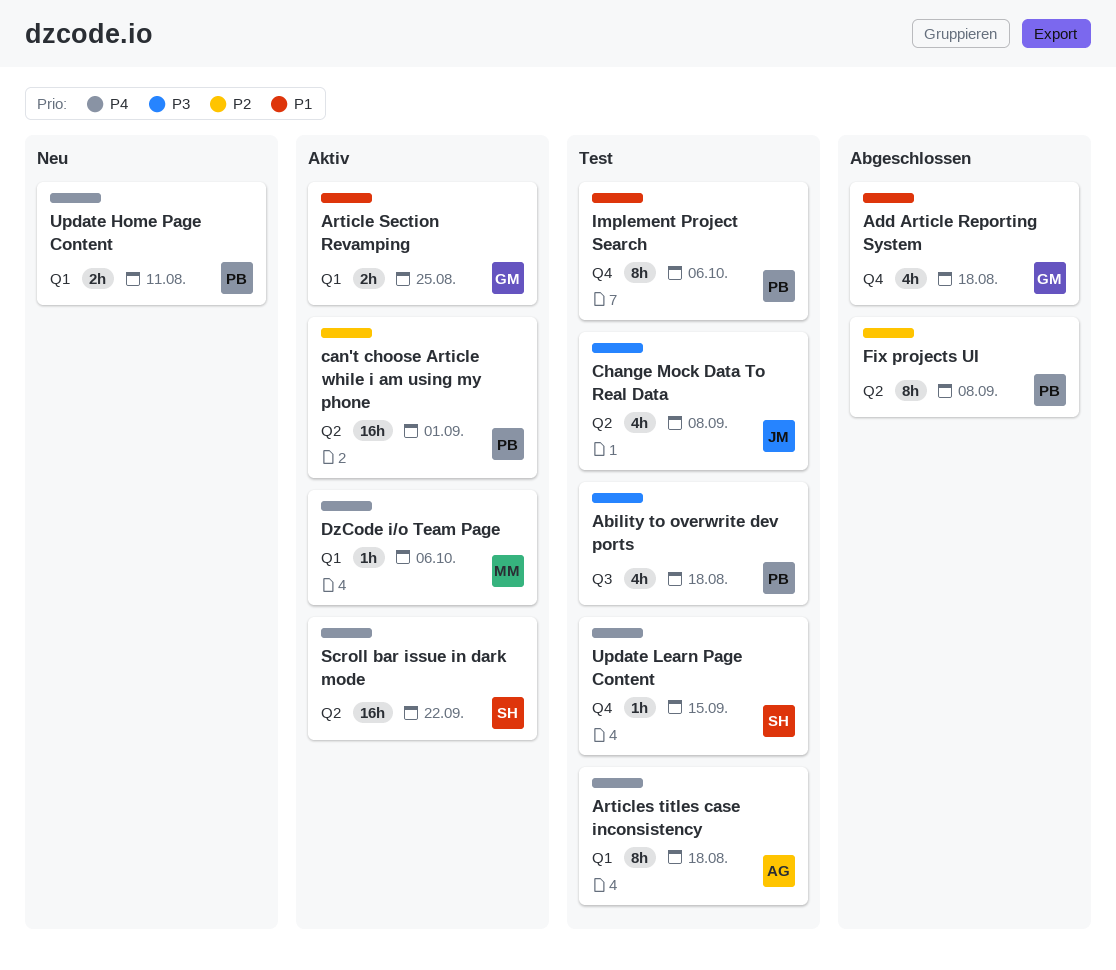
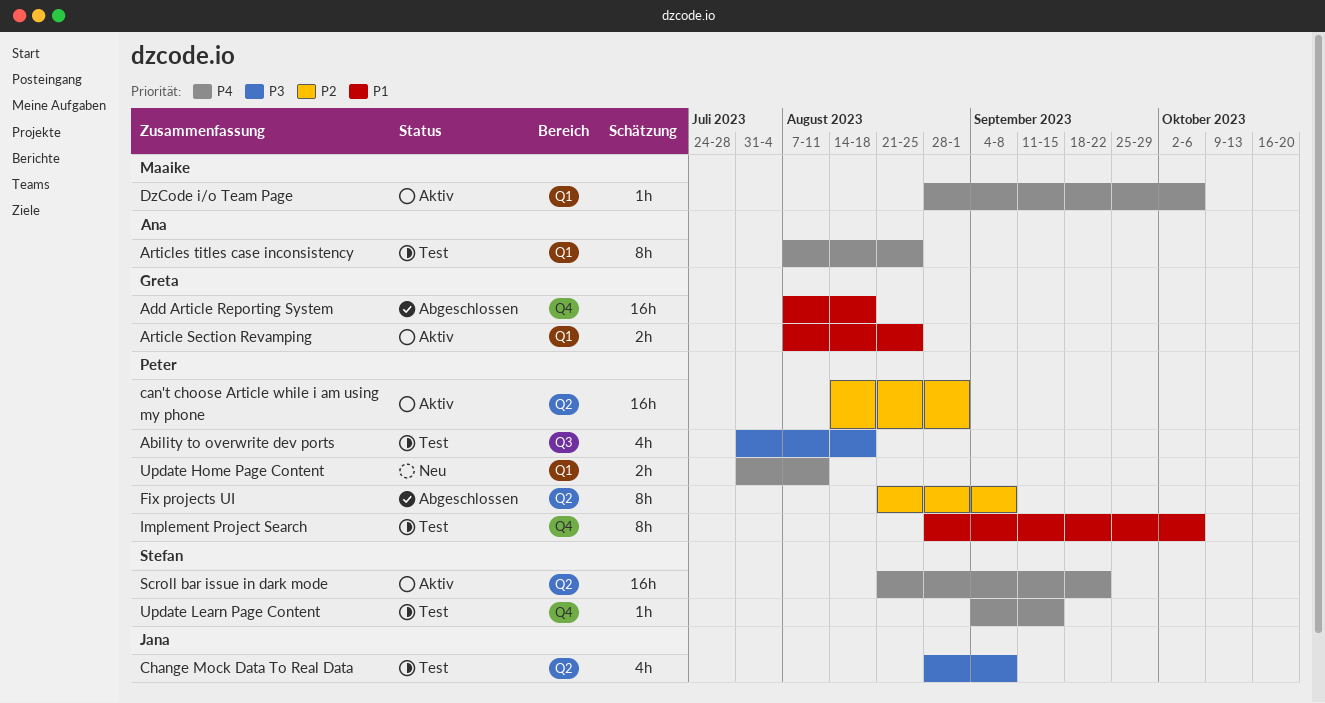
Add Article Reporting System, estimate: 4h -> 16h
Articles titles case inconsistency, due: Aug 18 -> Aug 25

